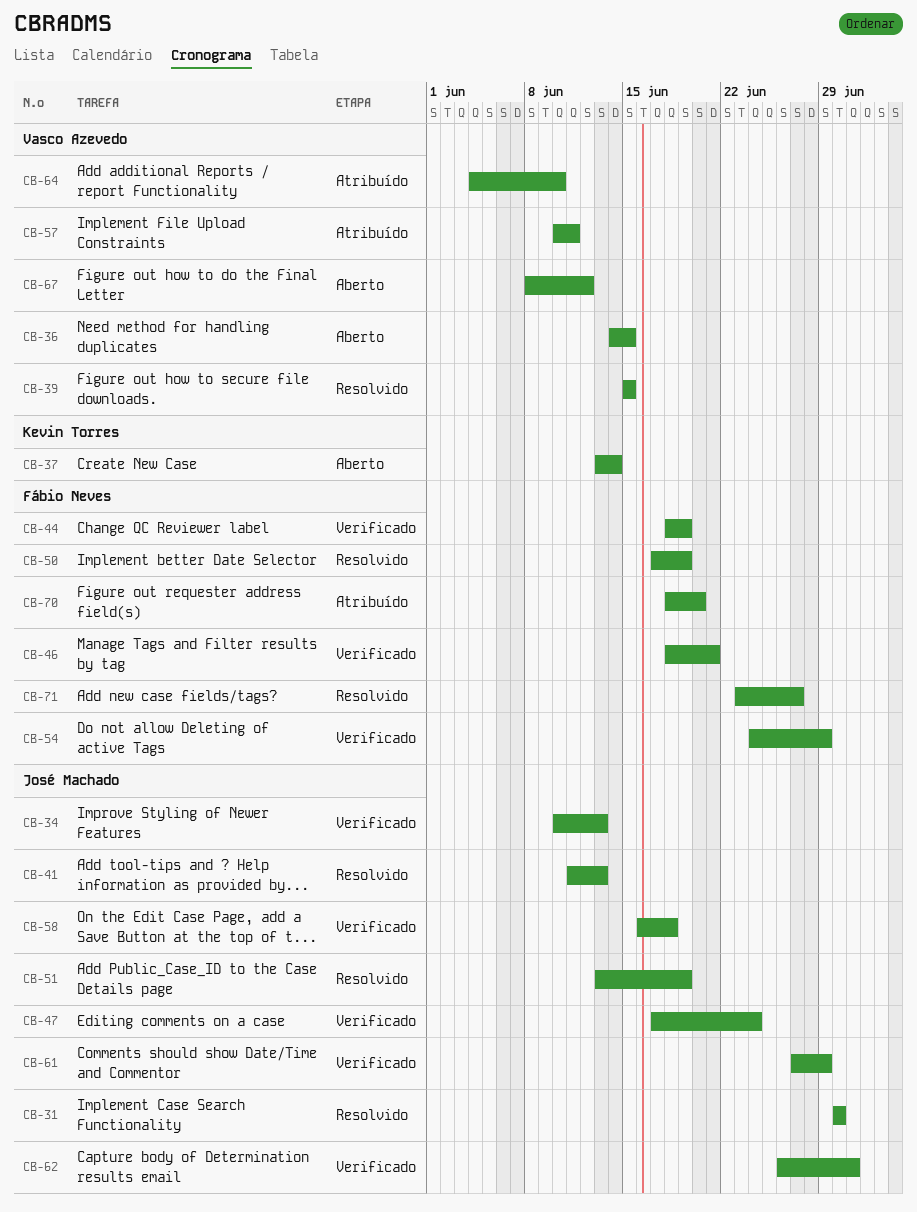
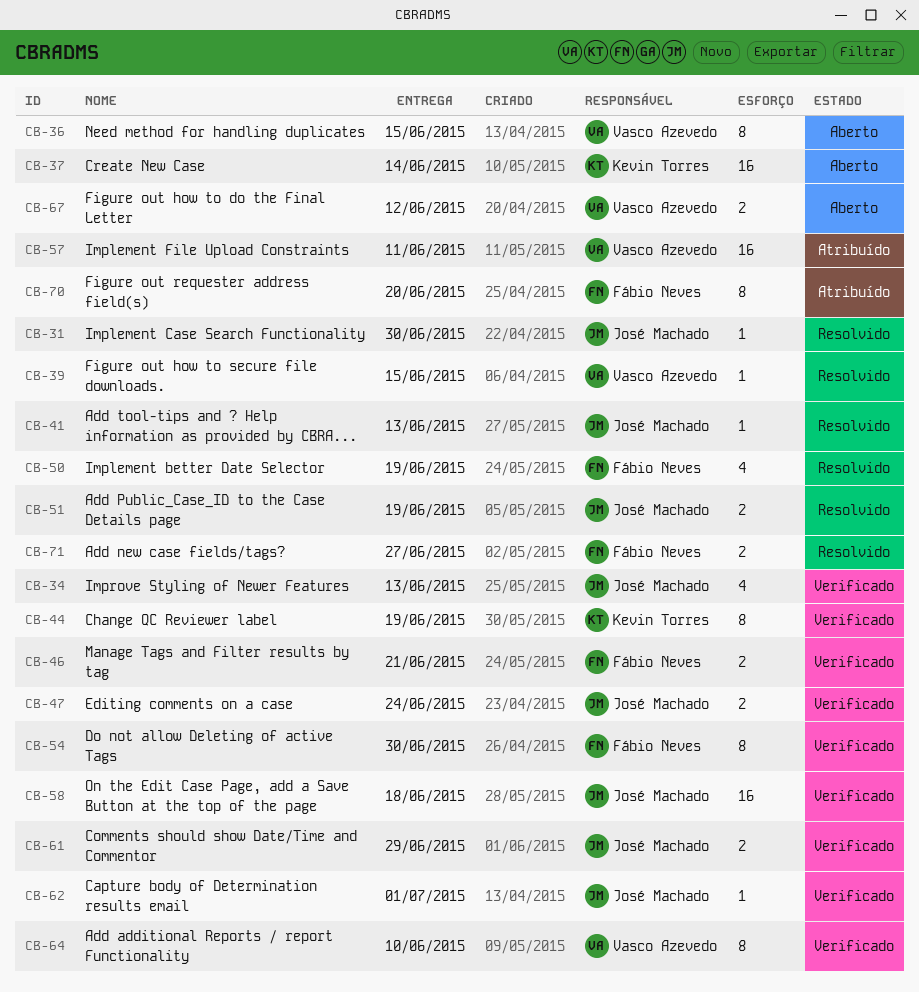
CB-44, owner: Fábio Neves -> Kevin Torres
CB-54, due: Jun 29 -> Jun 30
CB-64, status: Atribuído -> Verificado

